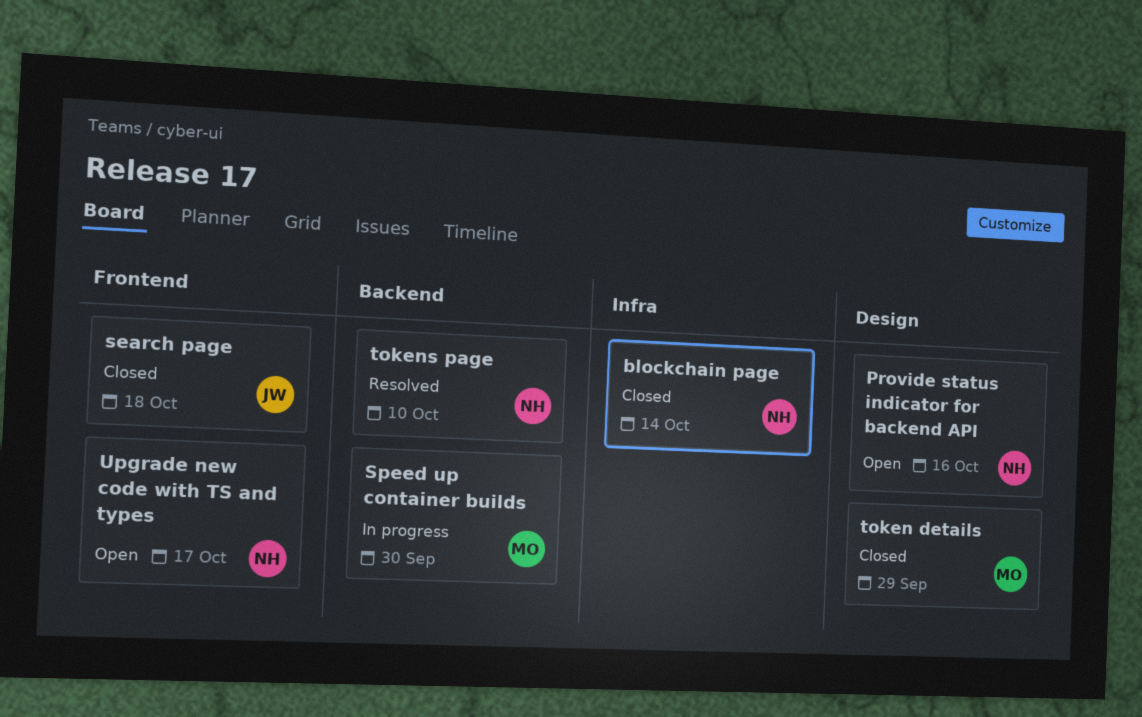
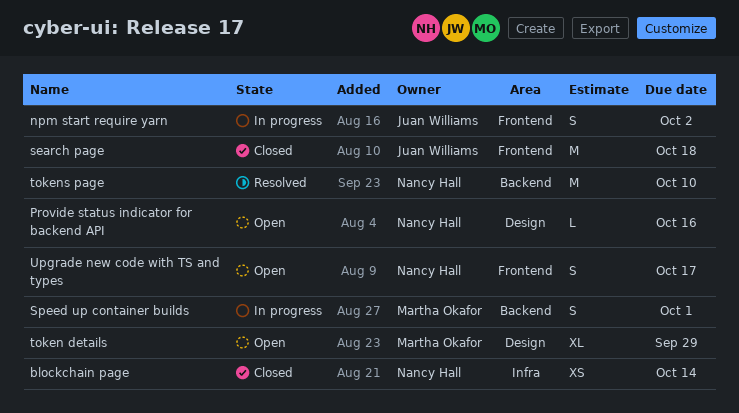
npm start require yarn: none -> present
Speed up container builds, due: Sep 30 -> Oct 1
token details, status: Closed -> Open

